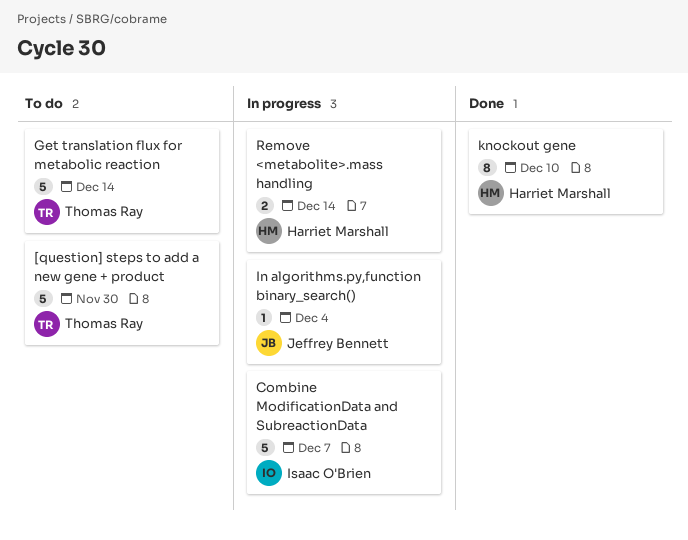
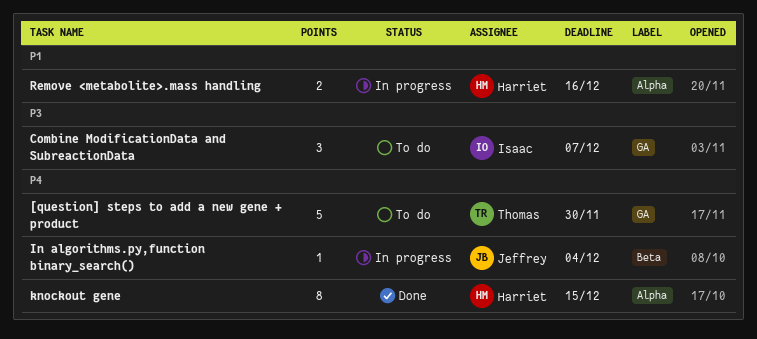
Combine ModificationData and SubreactionData, status: In progress -> To do
Combine ModificationData and SubreactionData, estimate: 5 -> 3
Get translation flux for metabolic reaction: present -> none
knockout gene, due: Dec 10 -> Dec 15
Remove <metabolite>.mass handling, due: Dec 14 -> Dec 16

